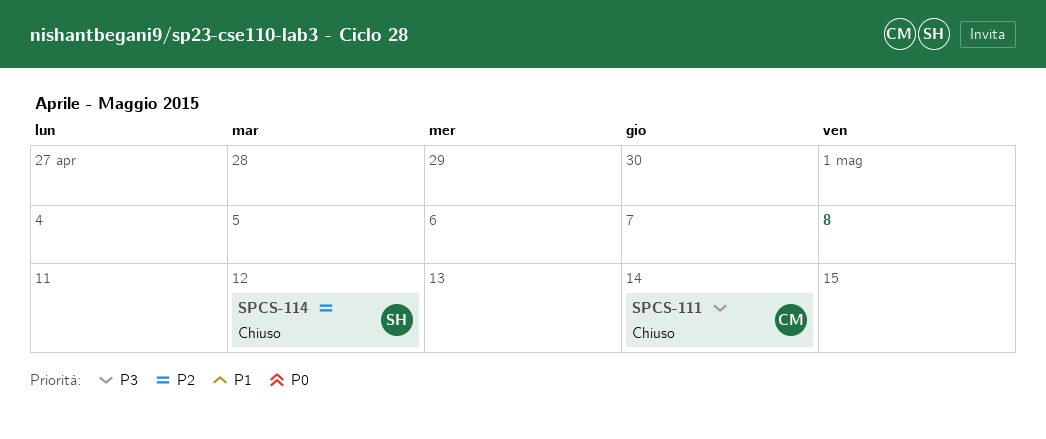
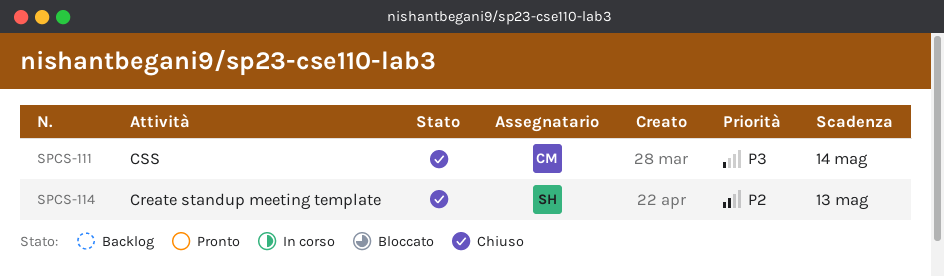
SPCS-114, due: May 12 -> May 13

